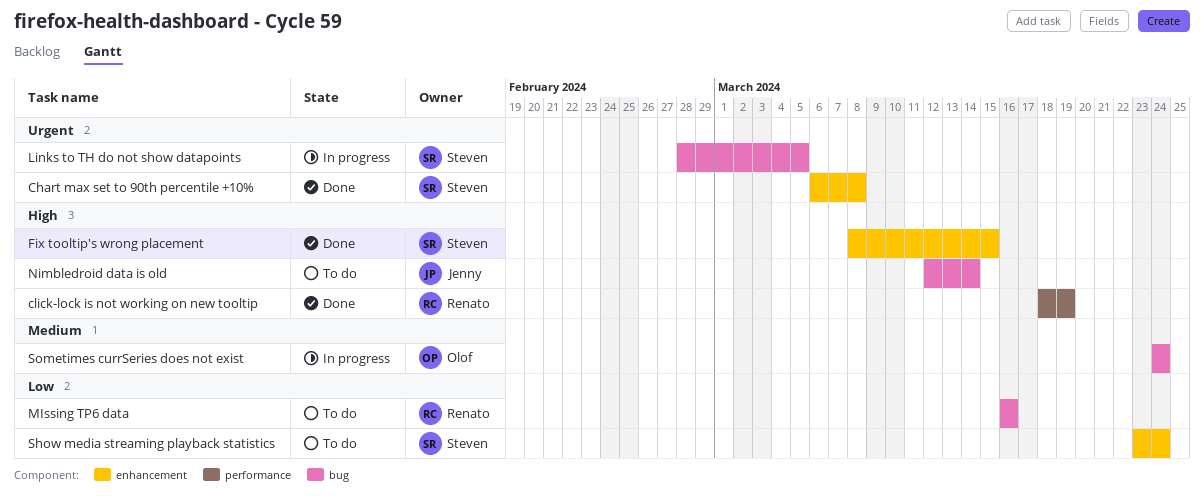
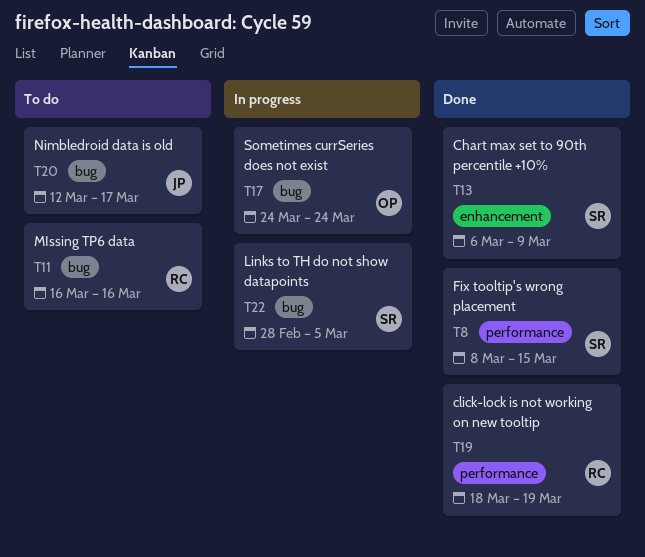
Chart max set to 90th percentile +10%, due: Mar 8 -> Mar 9
Fix tooltip's wrong placement, label: enhancement -> performance
Nimbledroid data is old, due: Mar 14 -> Mar 17
Show media streaming playback statistics: present -> none

